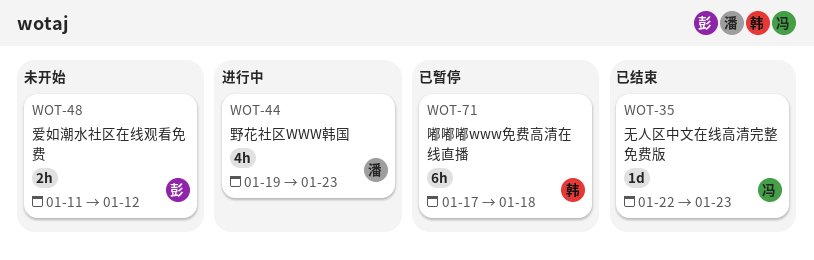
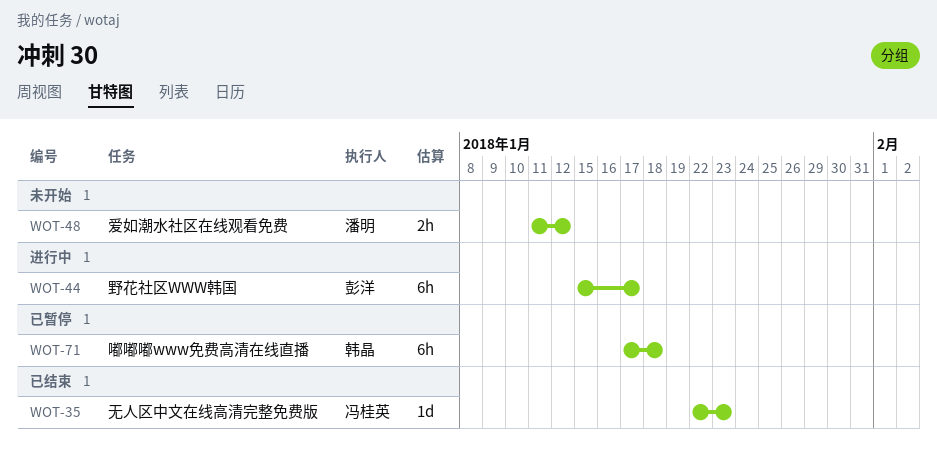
WOT-44, owner: 潘明 -> 彭洋
WOT-44, estimate: 4h -> 6h
WOT-44, start: Jan 19 -> Jan 15
WOT-44, due: Jan 23 -> Jan 17
WOT-48, owner: 彭洋 -> 潘明

